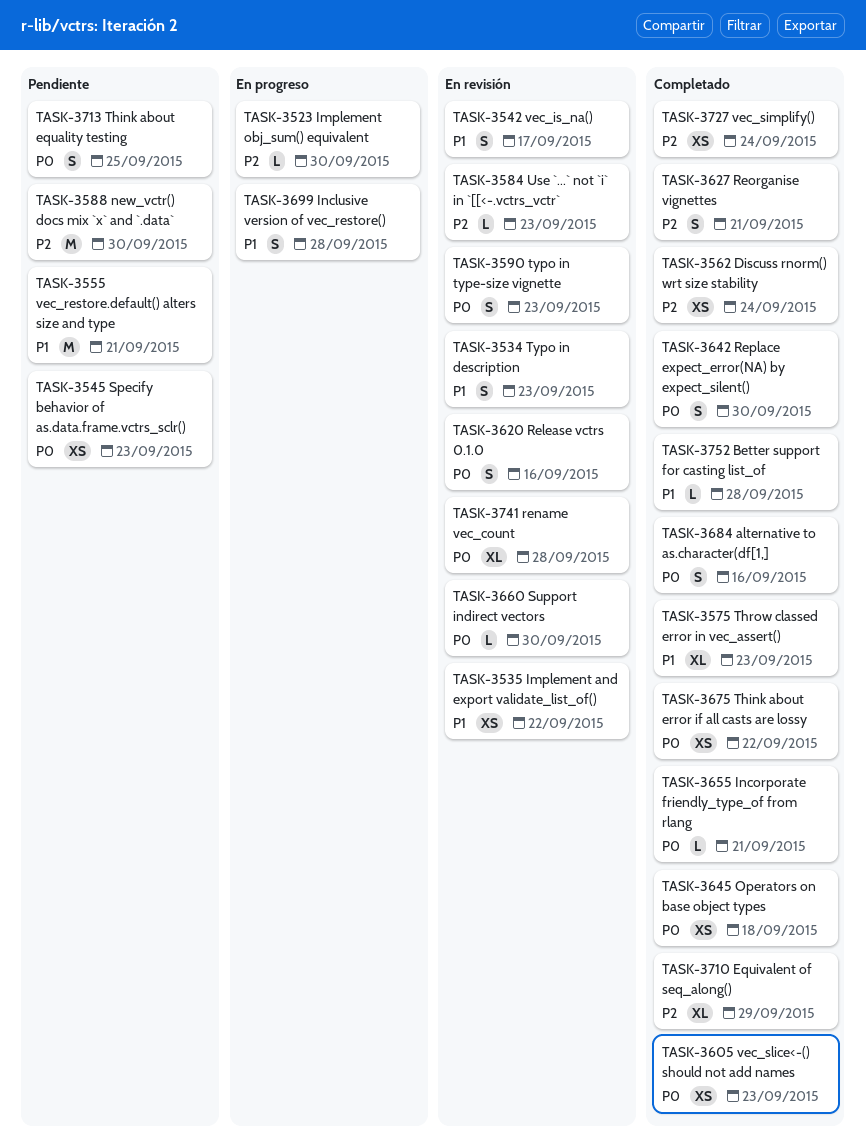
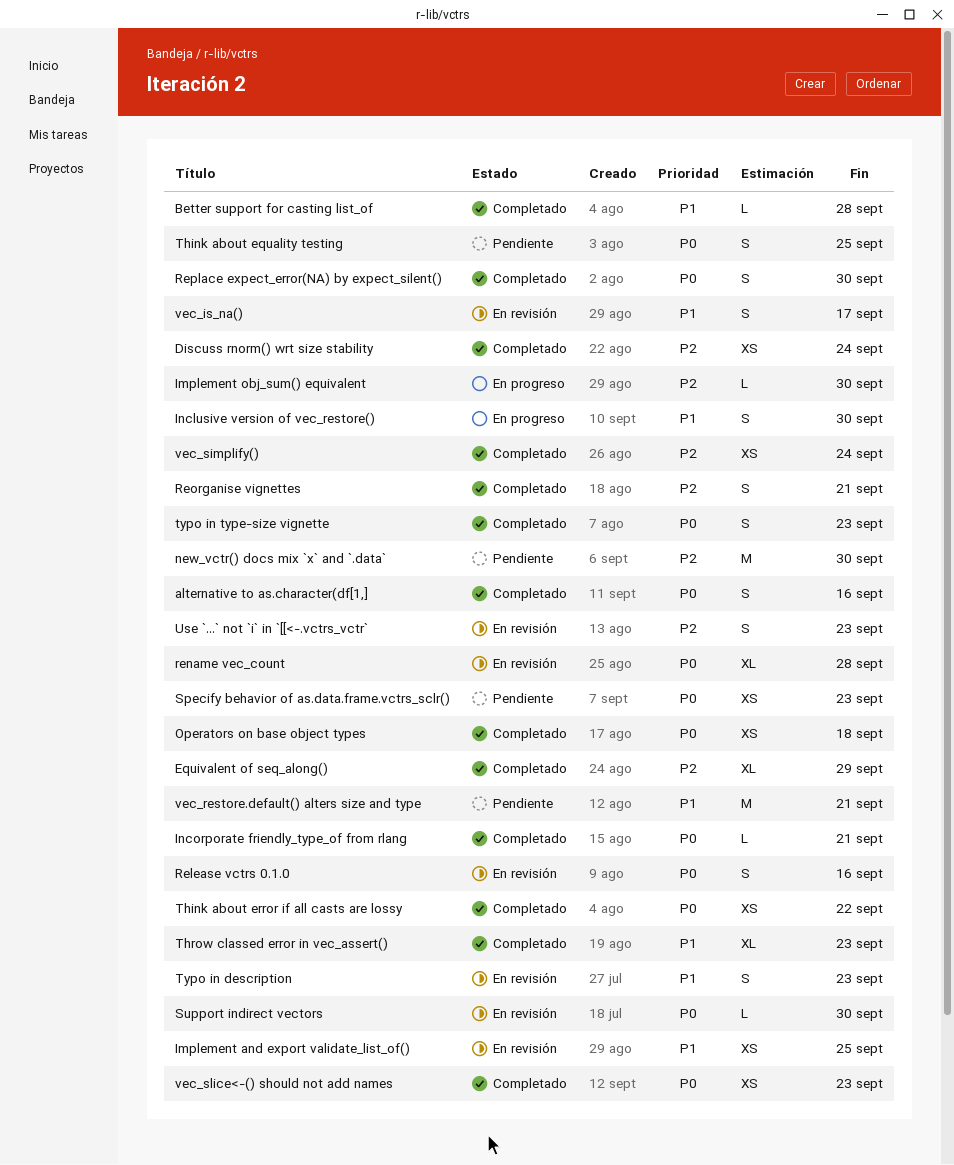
Implement and export validate_list_of(), due: Sep 22 -> Sep 25
Inclusive version of vec_restore(), due: Sep 28 -> Sep 30
typo in type-size vignette, status: En revisión -> Completado
Use `...` not `i` in `[[<-.vctrs_vctr`, estimate: L -> S

